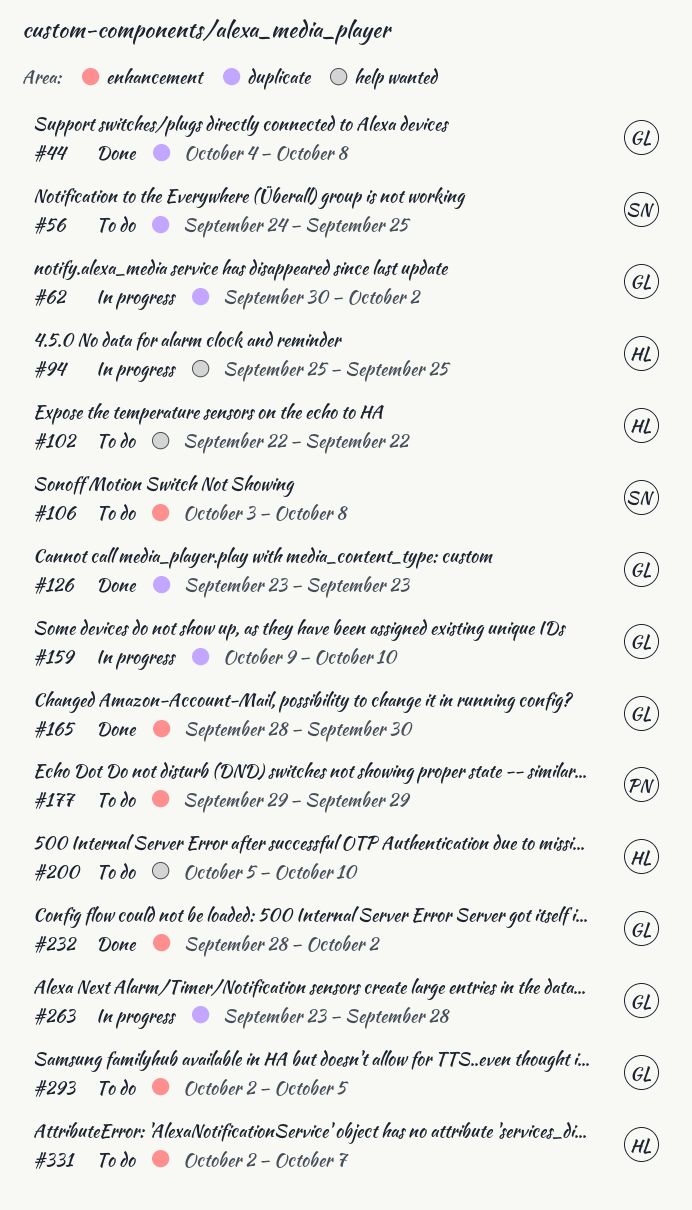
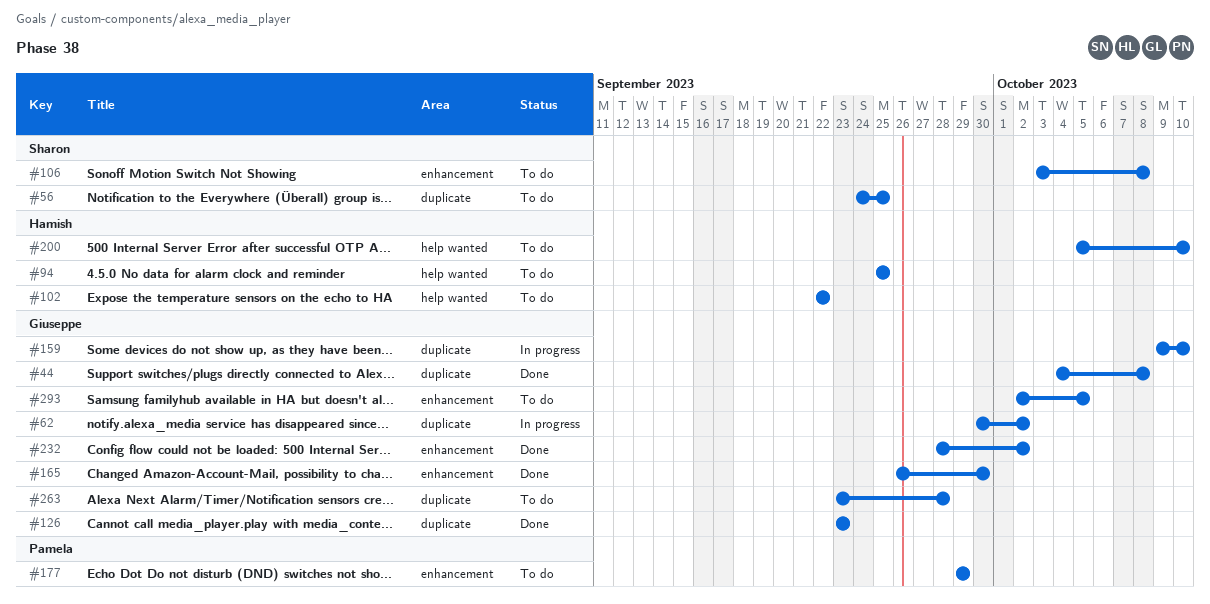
#94, status: In progress -> To do
#165, start: Sep 28 -> Sep 26
#263, status: In progress -> To do
#331: present -> none

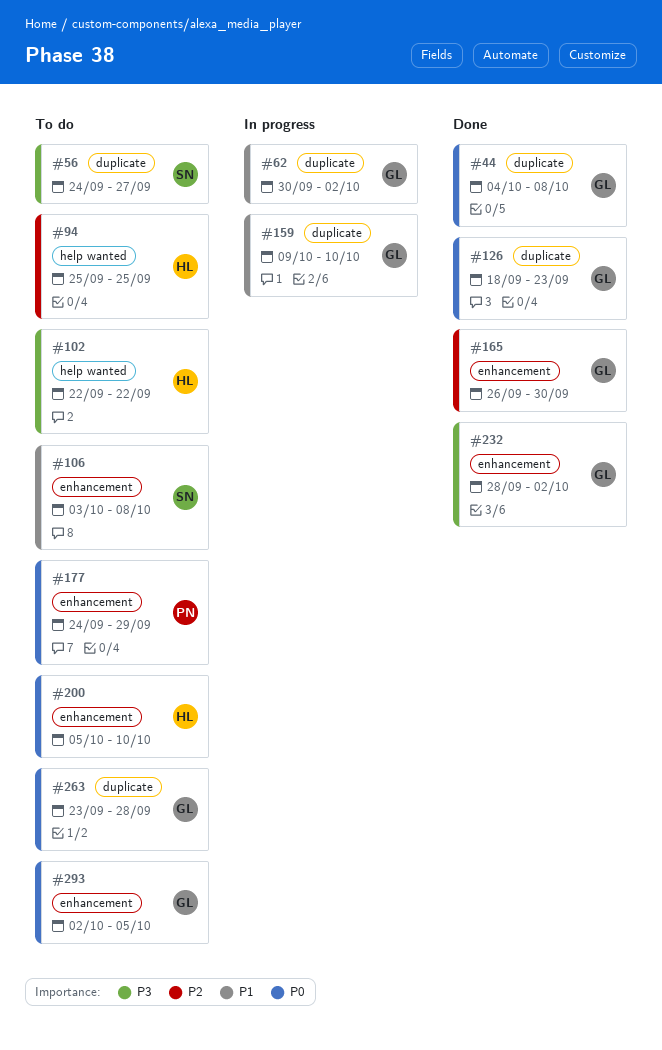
#56, due: Sep 25 -> Sep 27
#126, start: Sep 23 -> Sep 18
#177, start: Sep 29 -> Sep 24
#200, label: help wanted -> enhancement

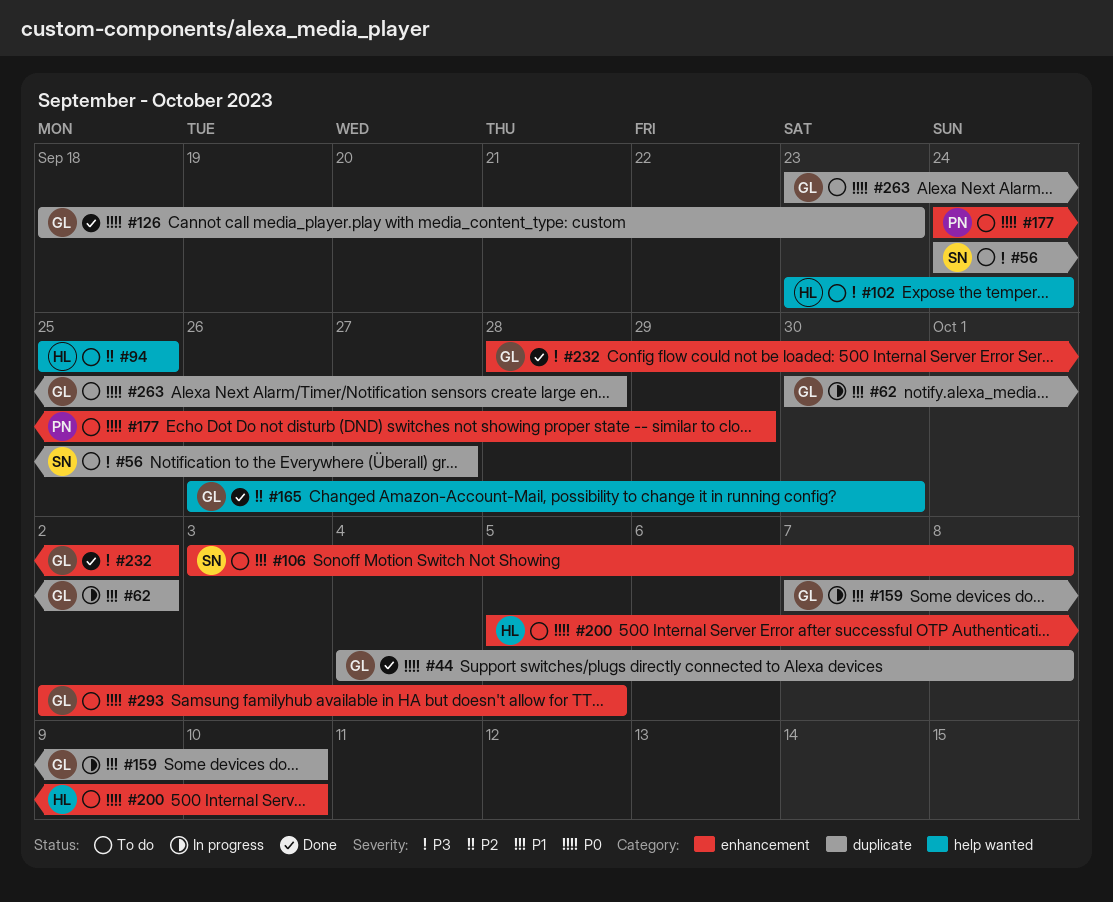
#102, start: Sep 22 -> Sep 23
#102, due: Sep 22 -> Sep 24
#159, start: Oct 9 -> Oct 7
#165, label: enhancement -> help wanted

